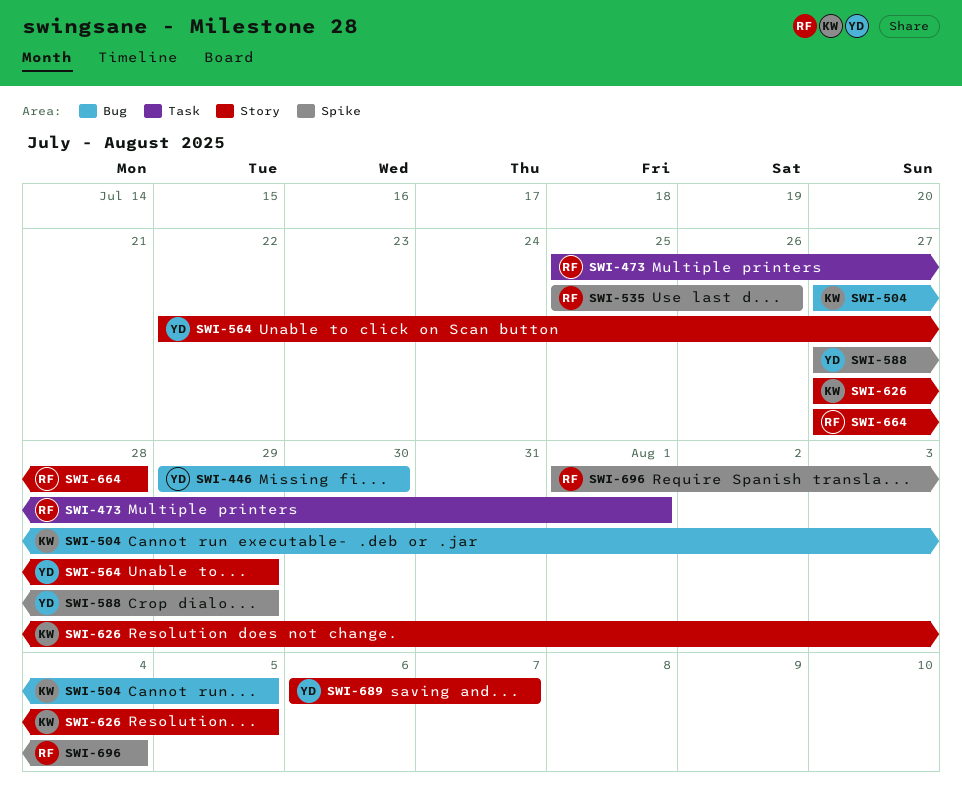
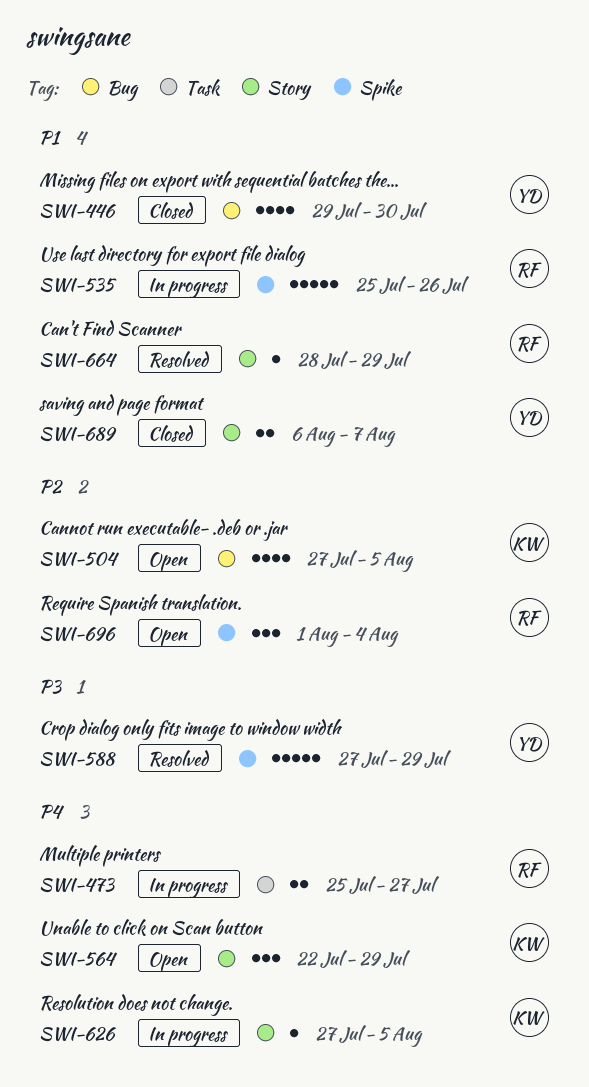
SWI-473, due: Aug 1 -> Jul 27
SWI-564, owner: YD -> KW
SWI-664, start: Jul 27 -> Jul 28
SWI-664, due: Jul 28 -> Jul 29

